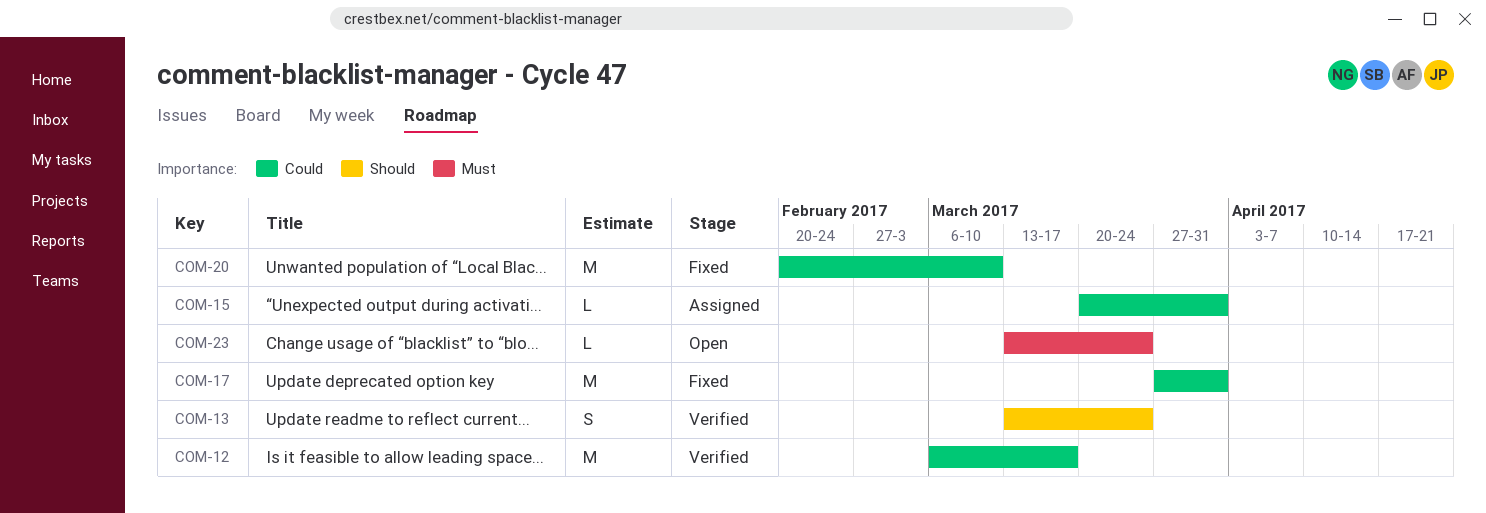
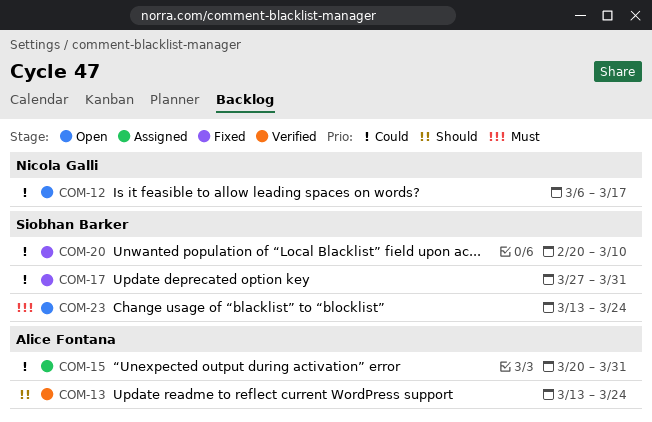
COM-12, status: Verified -> Open

